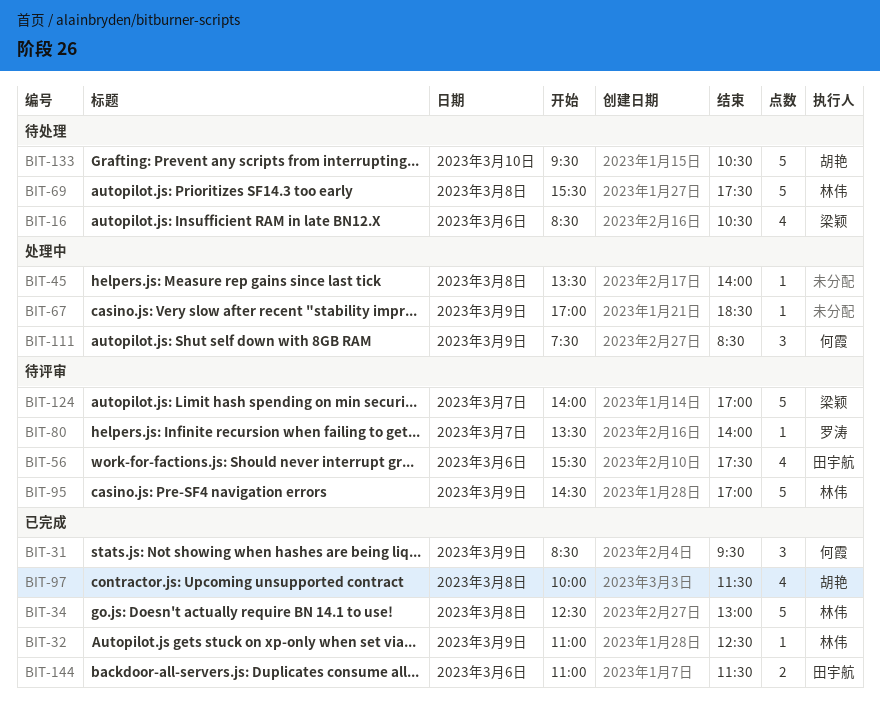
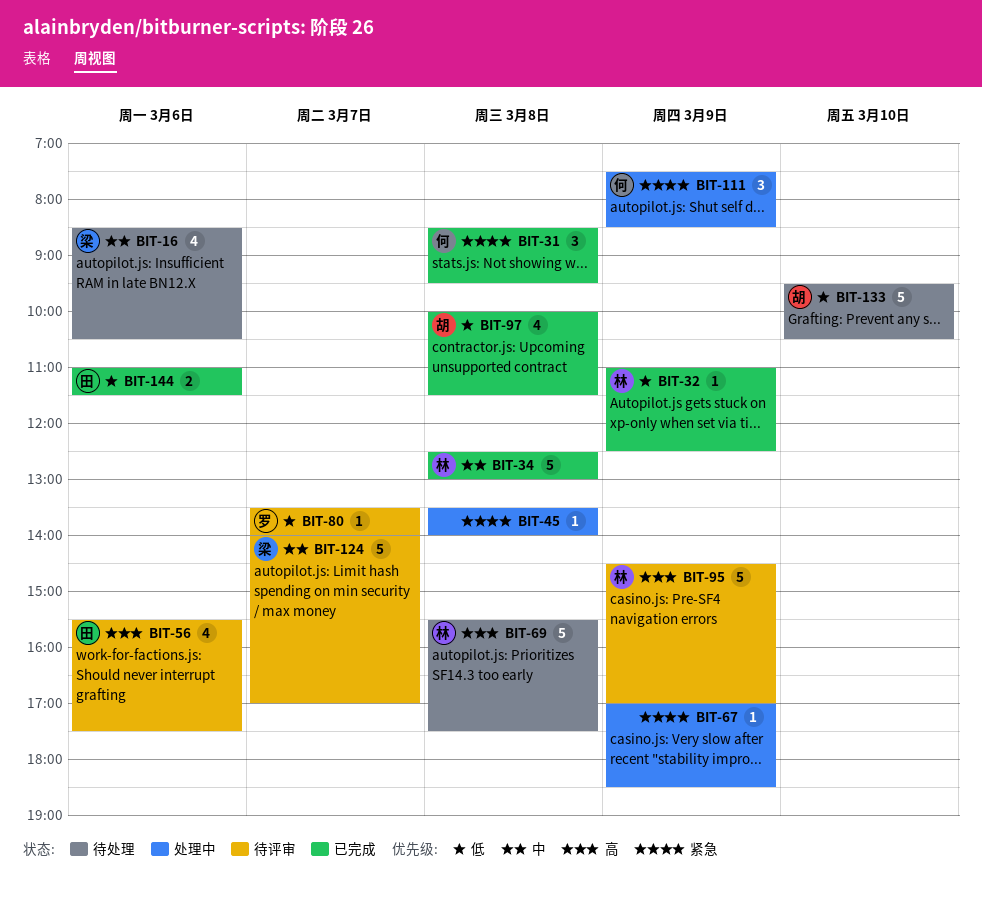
BIT-31, day: Mar 9 -> Mar 8

